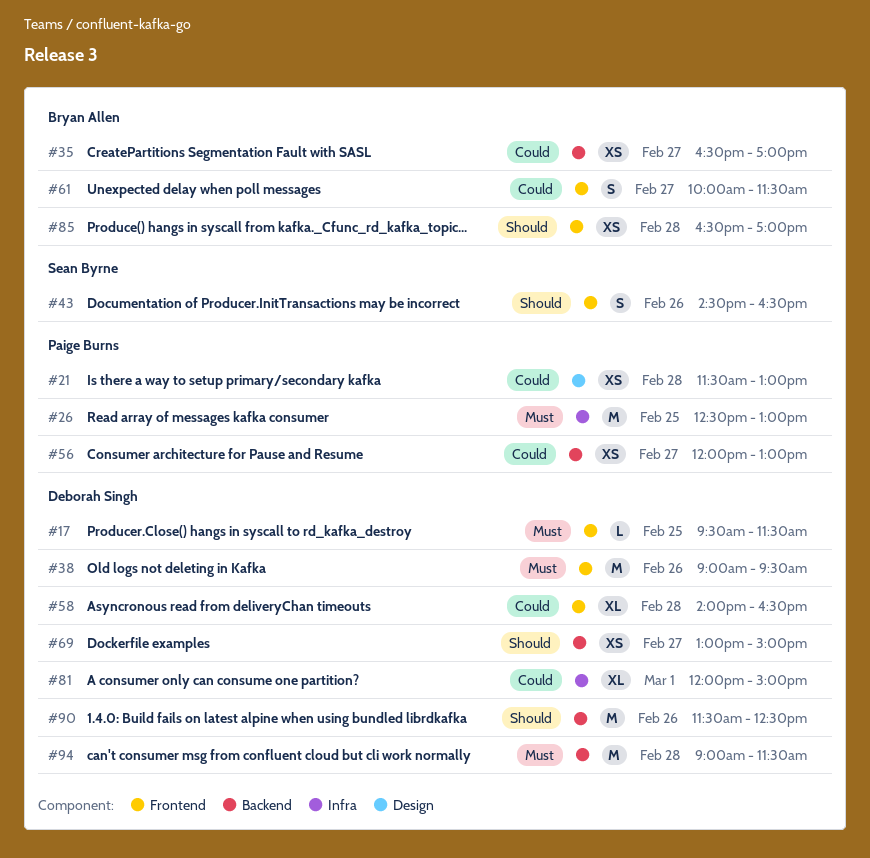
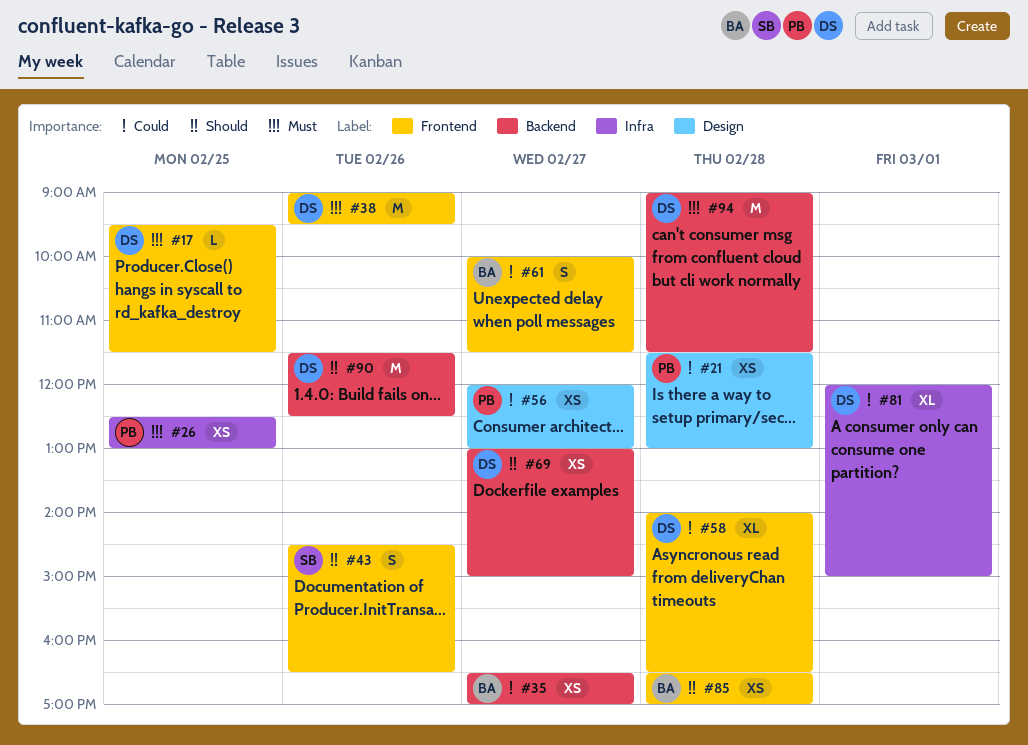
#26, estimate: M -> XS
#56, label: Backend -> Design

